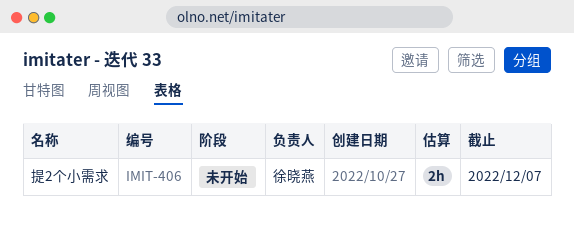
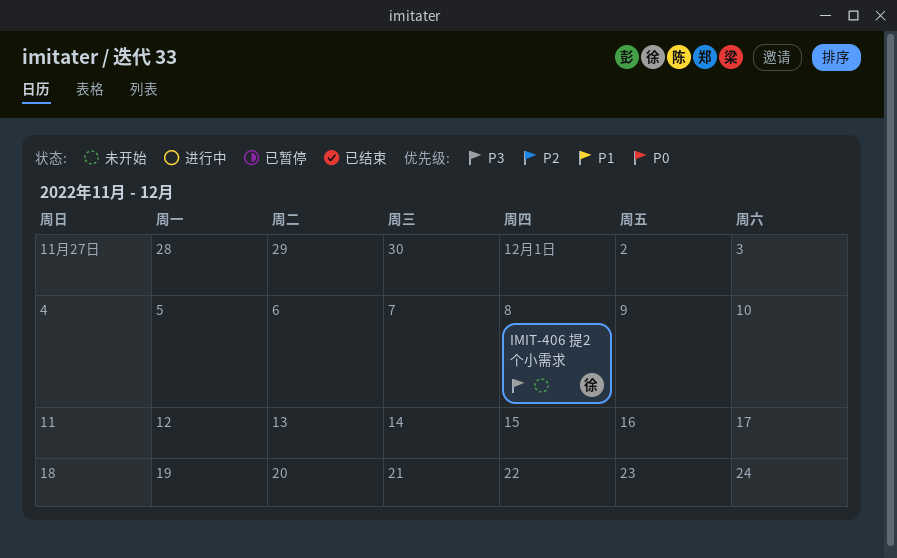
IMIT-406, due: Dec 7 -> Dec 8

